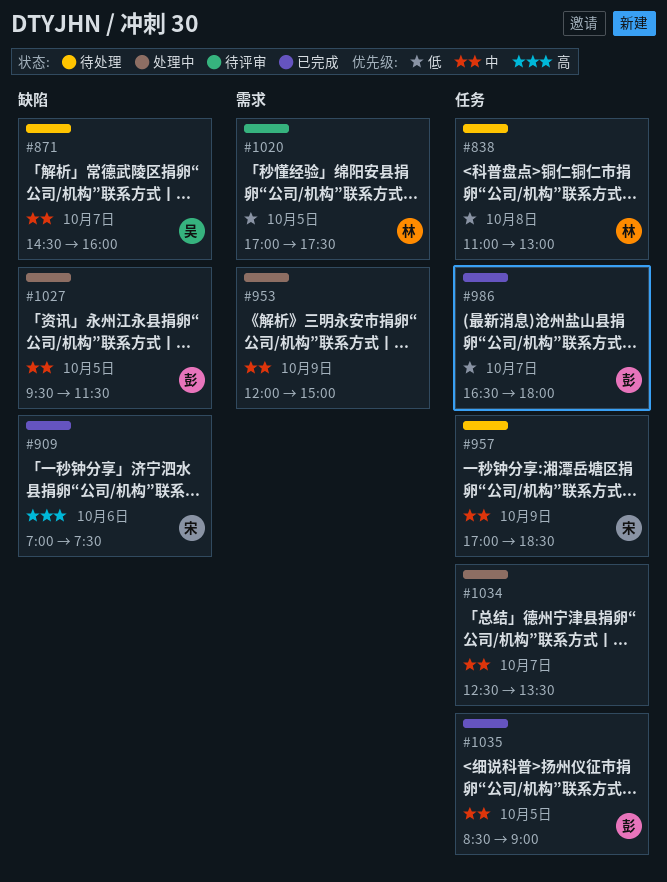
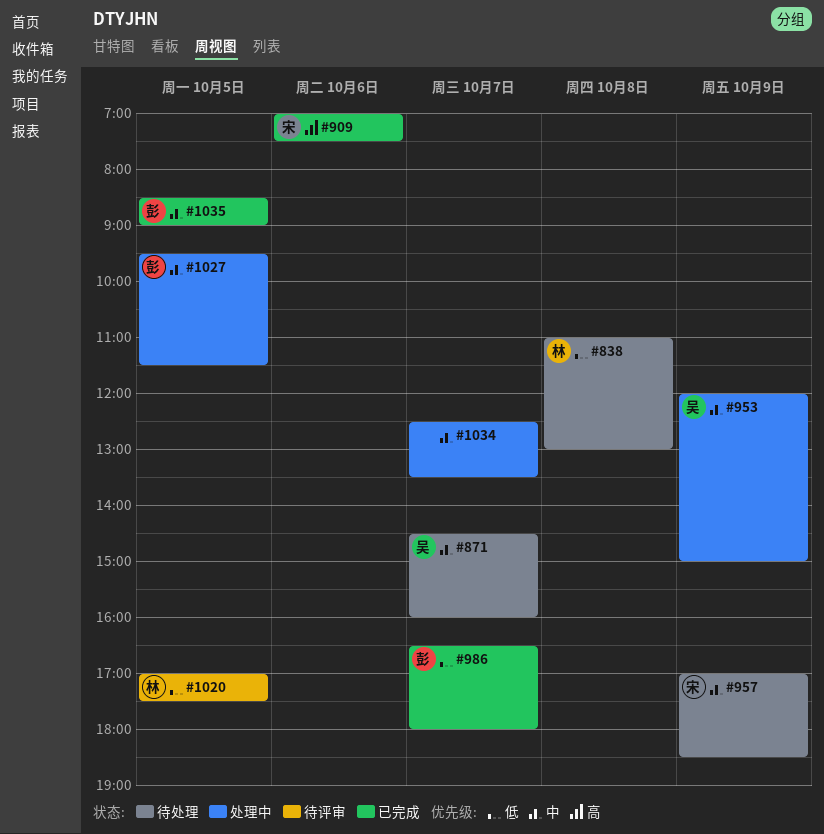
#953, owner: none -> 吴

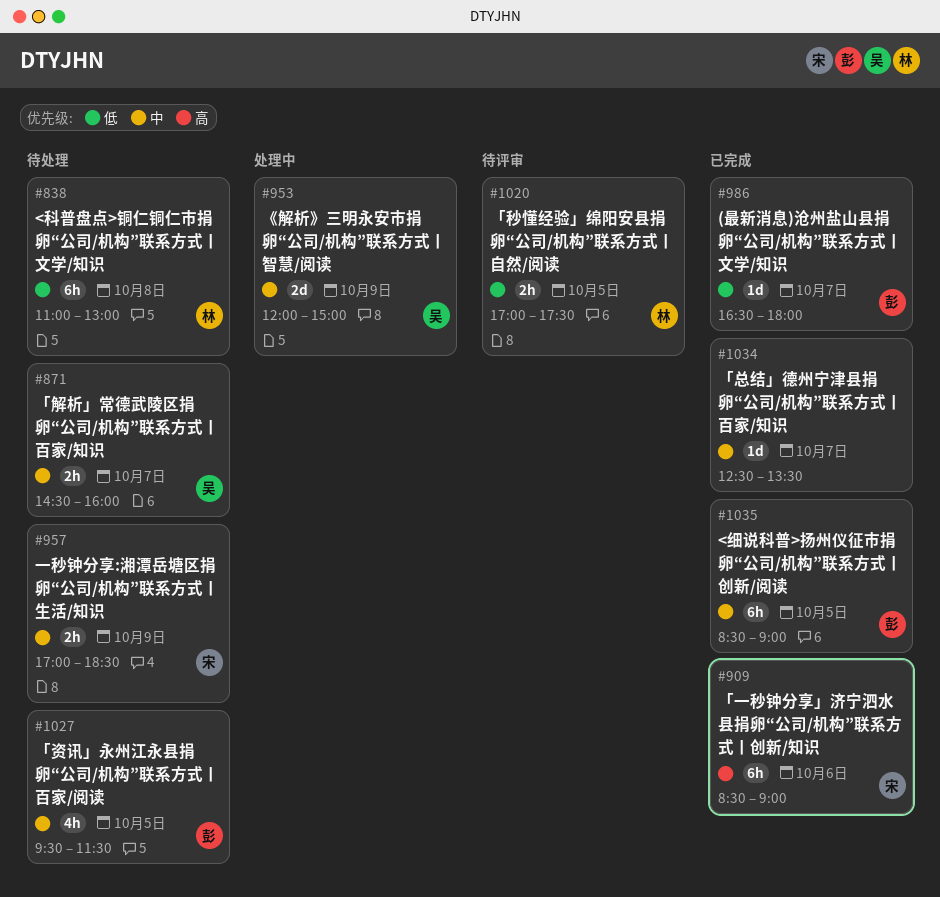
#909, begins: 07:00 -> 08:30
#909, ends: 07:30 -> 09:00
#1027, status: 处理中 -> 待处理
#1034, status: 处理中 -> 已完成

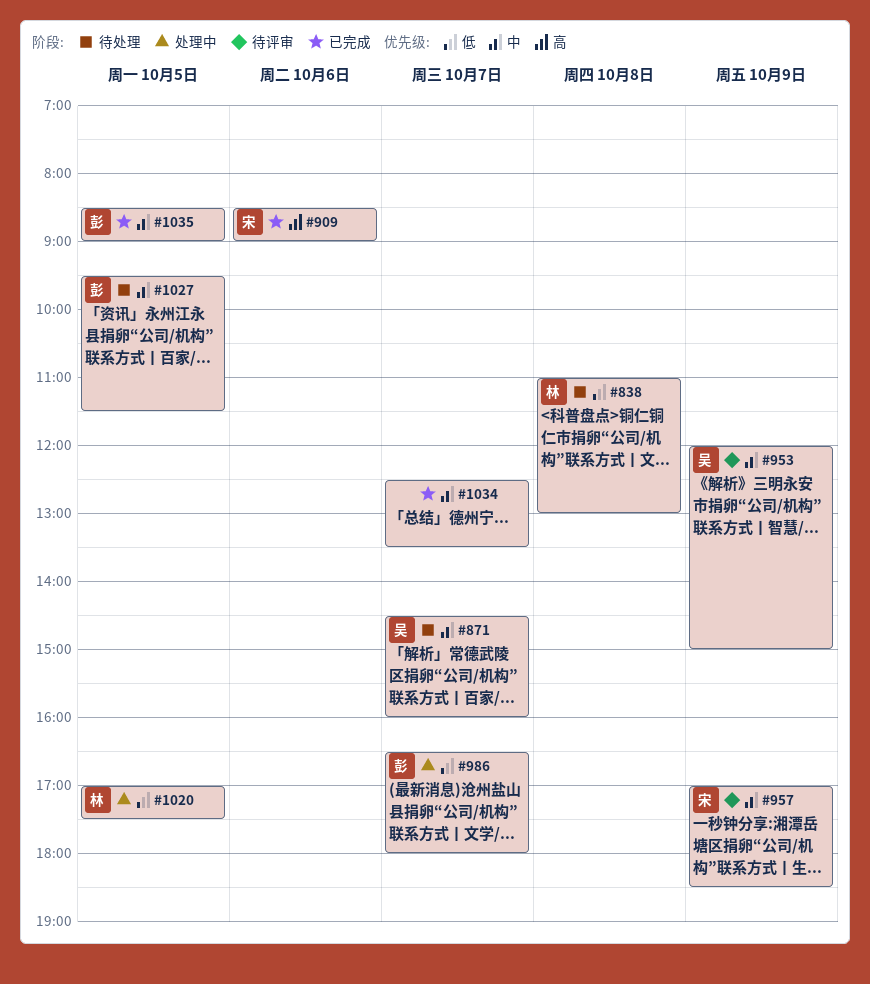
#953, status: 处理中 -> 待评审
#957, status: 待处理 -> 待评审
#986, status: 已完成 -> 处理中
#1020, status: 待评审 -> 处理中

